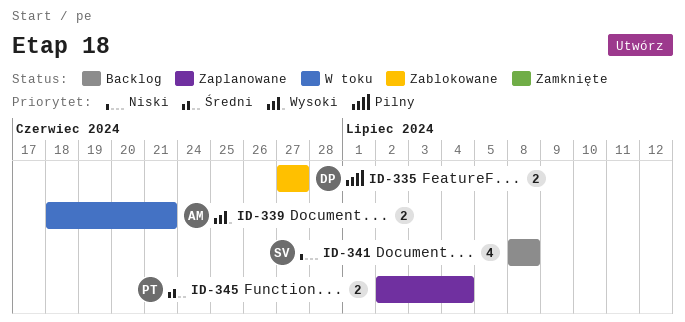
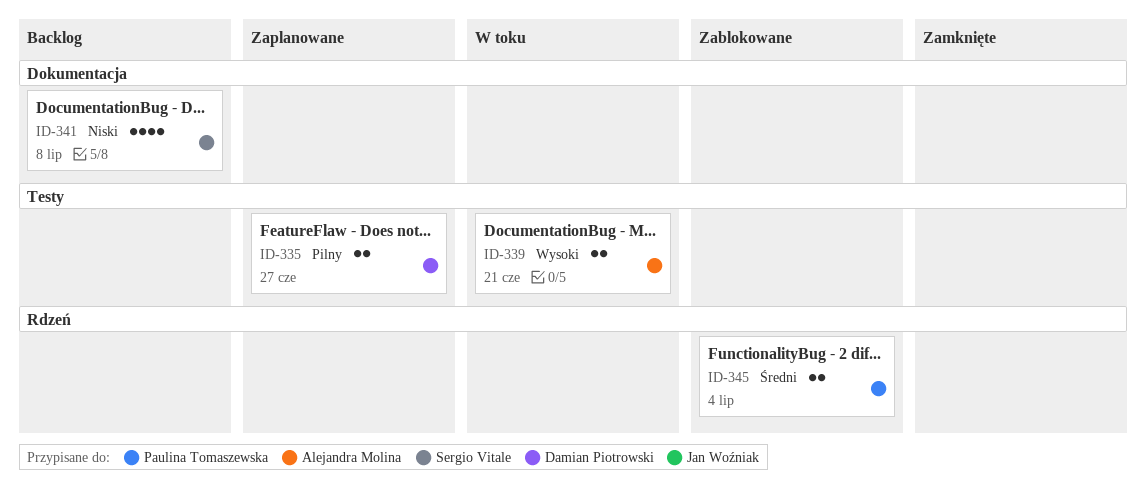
ID-335, status: Zablokowane -> Zaplanowane
ID-345, status: Zaplanowane -> Zablokowane

